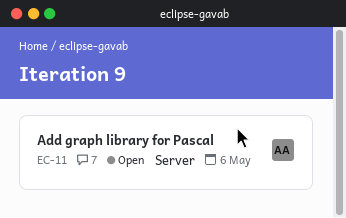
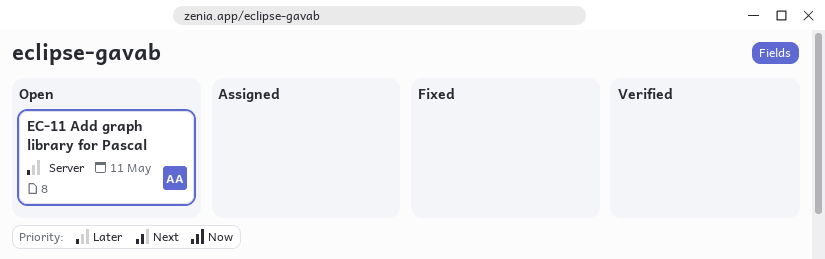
EC-11, due: May 6 -> May 11

